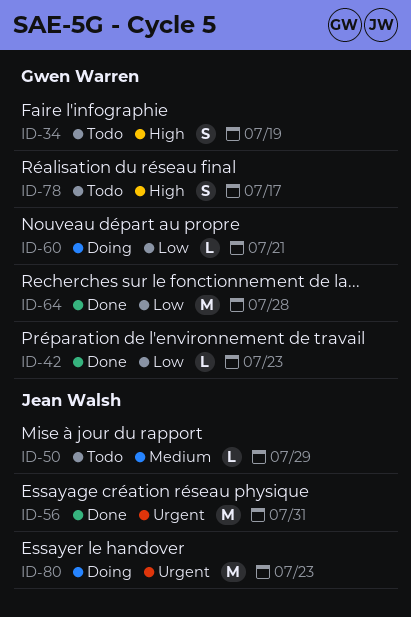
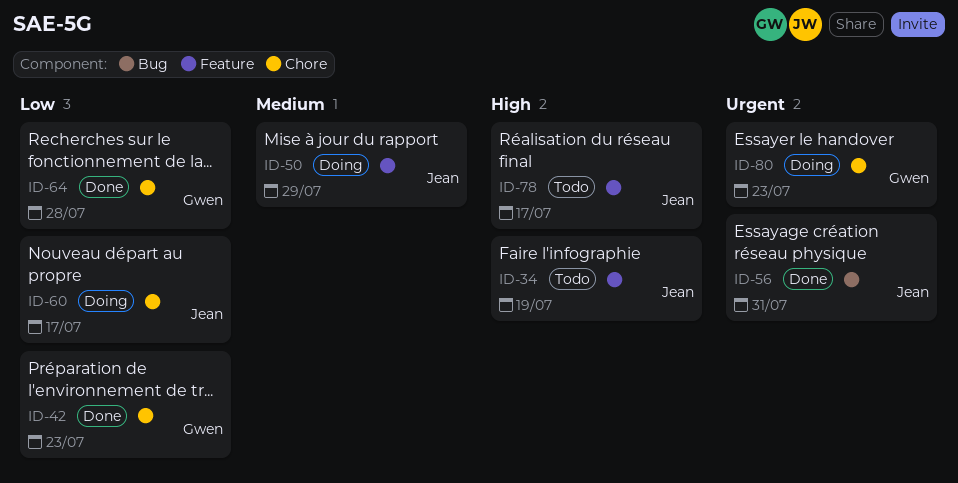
ID-34, owner: Gwen Warren -> Jean Walsh
ID-50, status: Todo -> Doing
ID-60, owner: Gwen Warren -> Jean Walsh
ID-60, due: Jul 21 -> Jul 17
ID-78, owner: Gwen Warren -> Jean Walsh
ID-80, owner: Jean Walsh -> Gwen Warren

